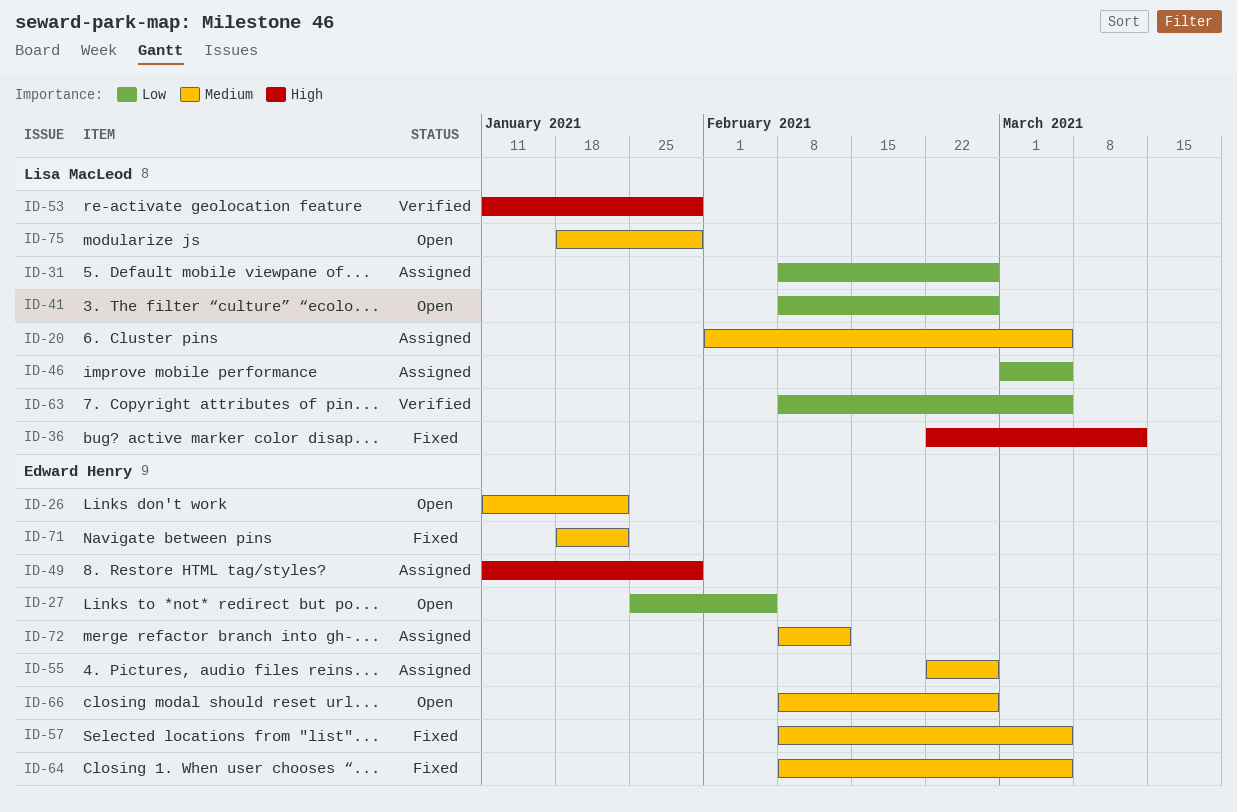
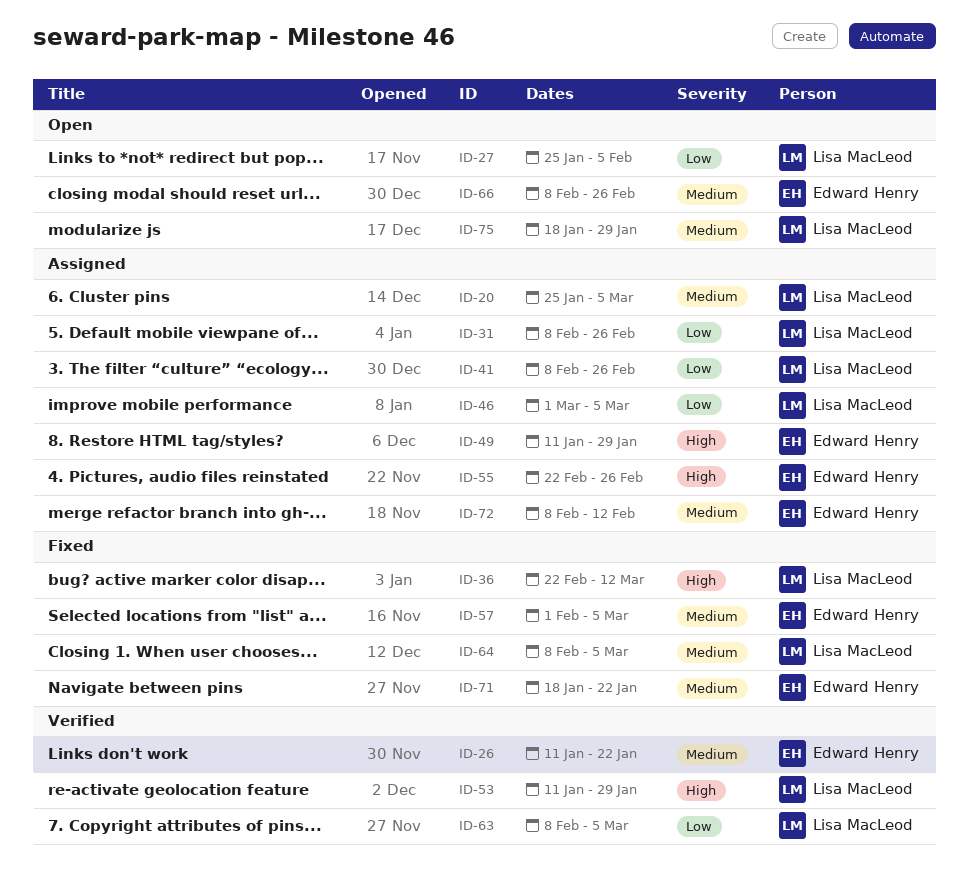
ID-20, start: Feb 1 -> Jan 25
ID-26, status: Open -> Verified
ID-27, owner: Edward Henry -> Lisa MacLeod
ID-41, status: Open -> Assigned
ID-55, priority: Medium -> High
ID-57, start: Feb 8 -> Feb 1
ID-64, owner: Edward Henry -> Lisa MacLeod

